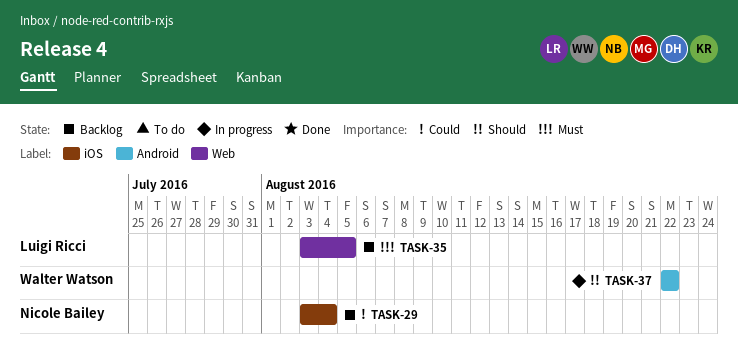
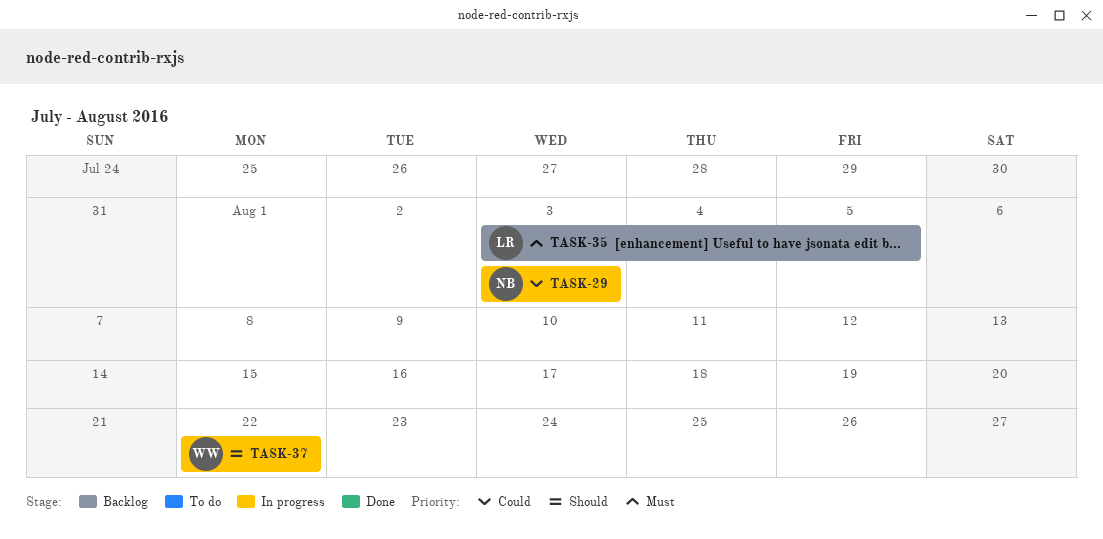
TASK-29, status: Backlog -> In progress
TASK-29, due: Aug 4 -> Aug 3

